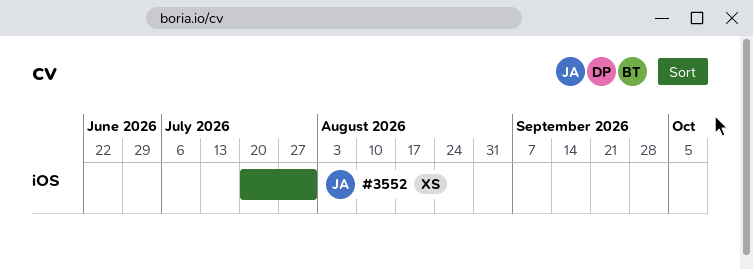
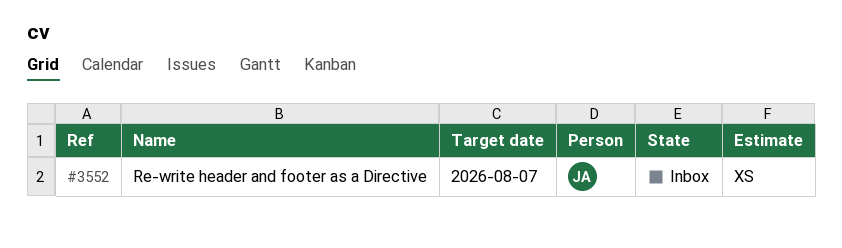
#3552, due: Jul 31 -> Aug 7

